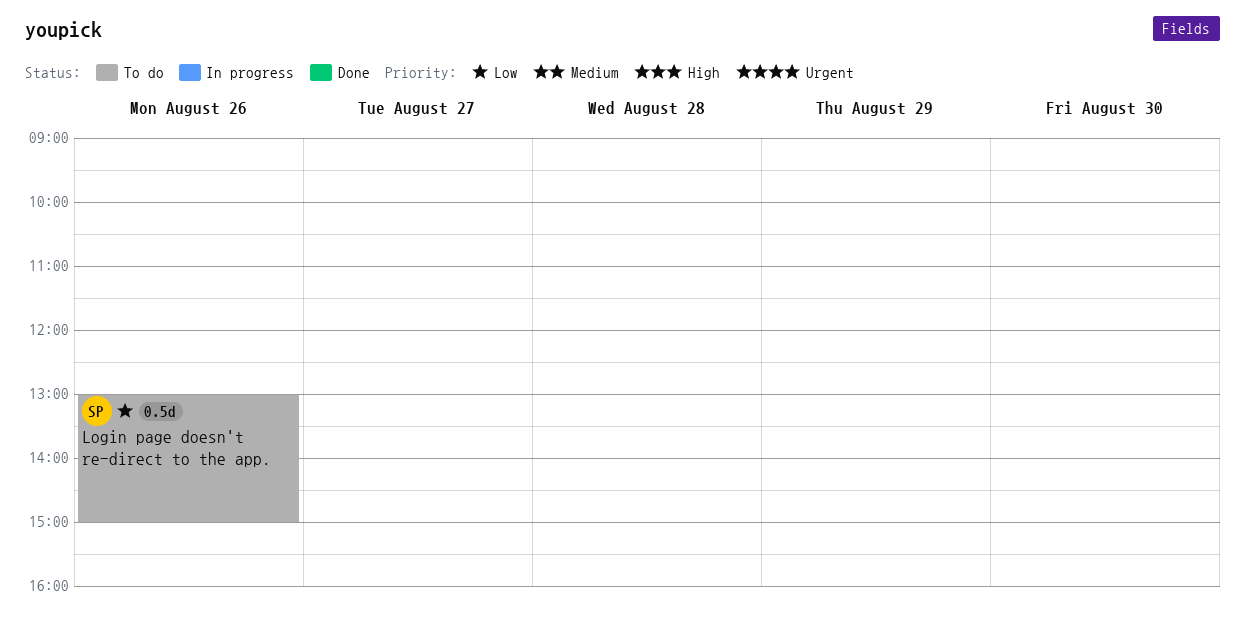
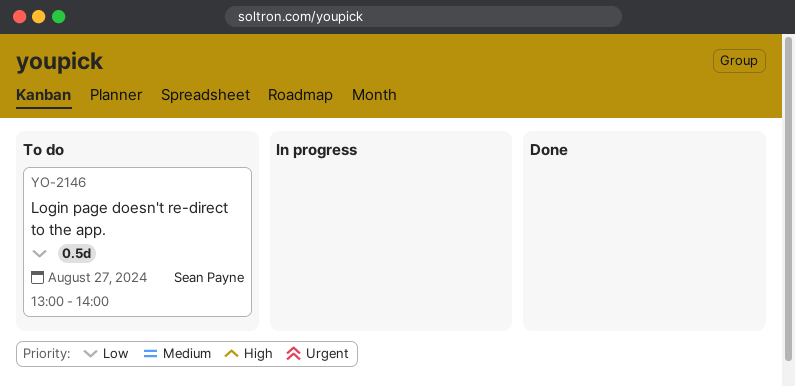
Login page doesn't re-direct to the app., day: Aug 26 -> Aug 27
Login page doesn't re-direct to the app., ends: 15:00 -> 14:00

